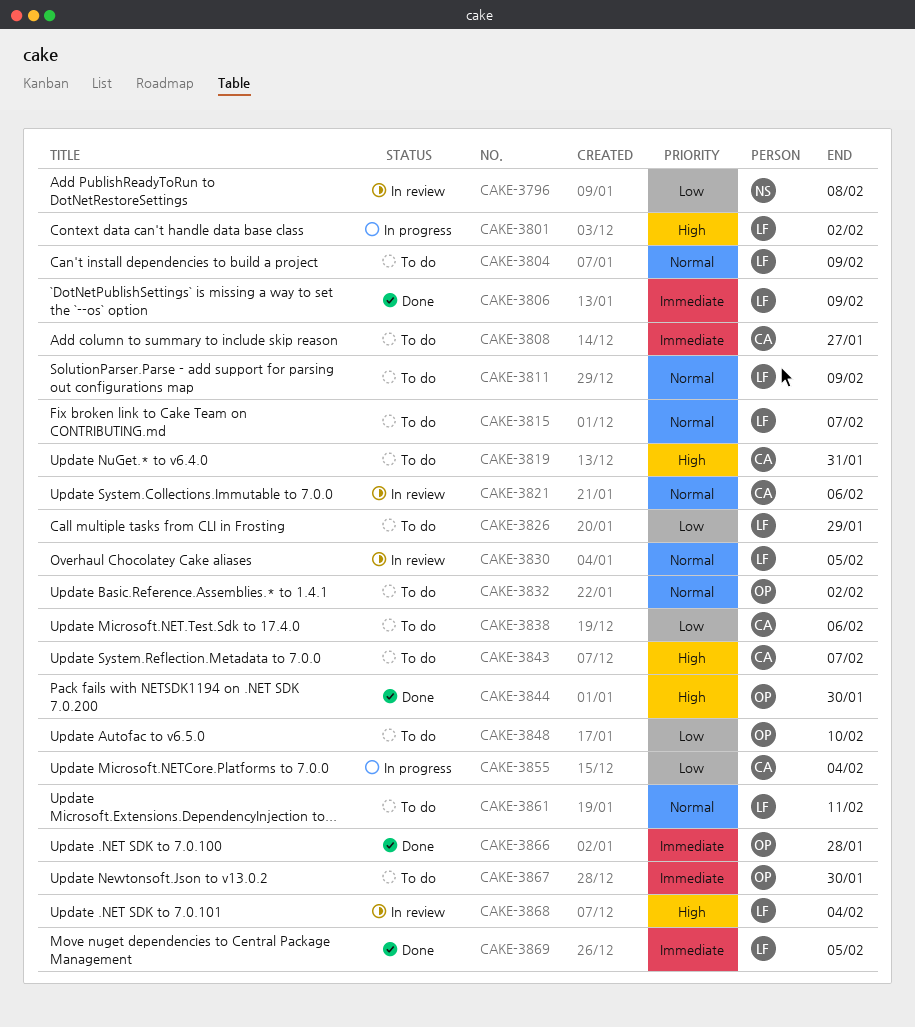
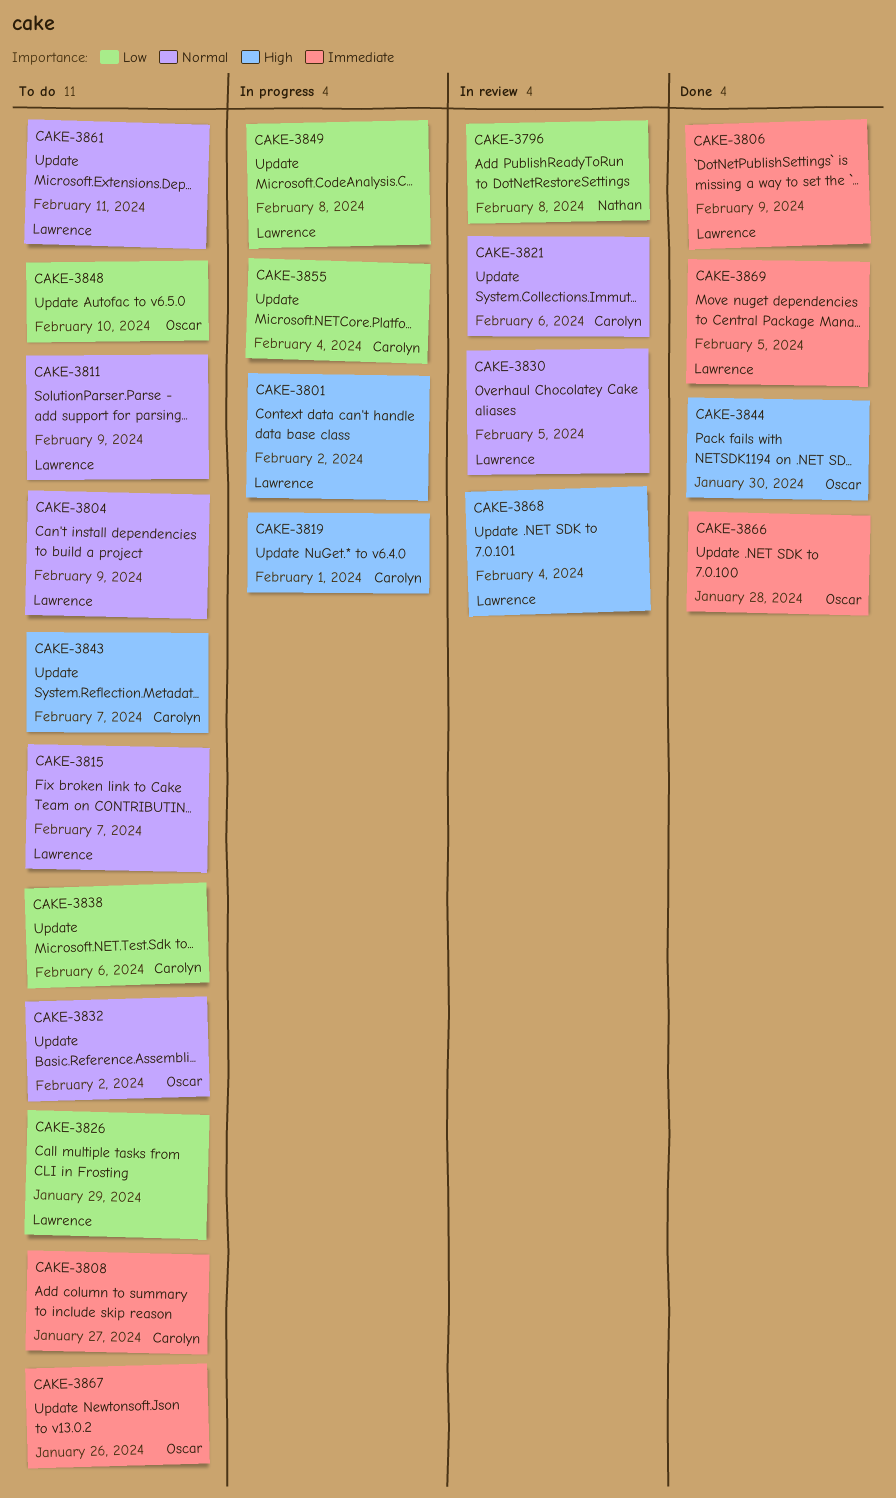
CAKE-3819, status: To do -> In progress
CAKE-3819, due: Jan 31 -> Feb 1
CAKE-3849: none -> present
CAKE-3867, due: Jan 30 -> Jan 26

